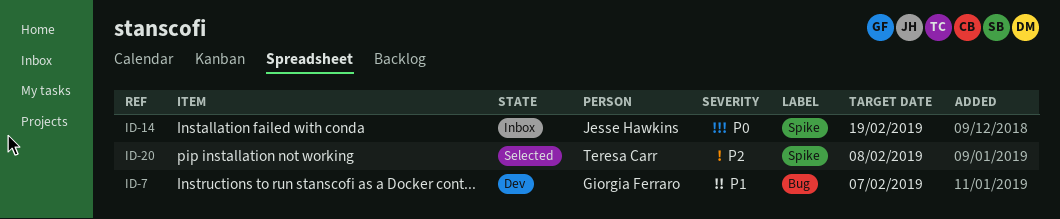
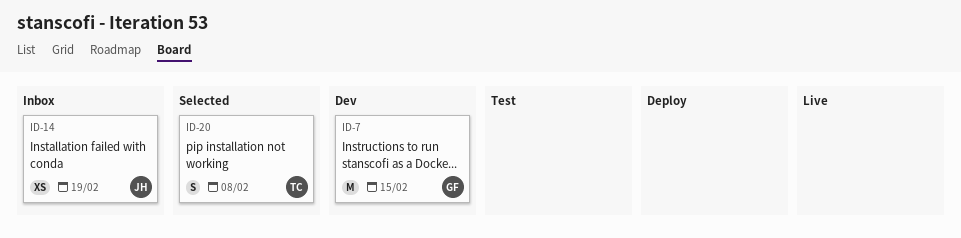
ID-7, due: Feb 7 -> Feb 15

